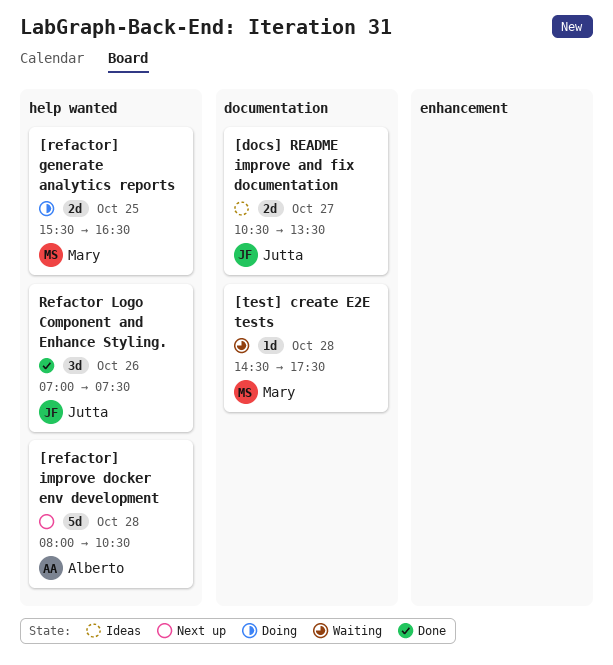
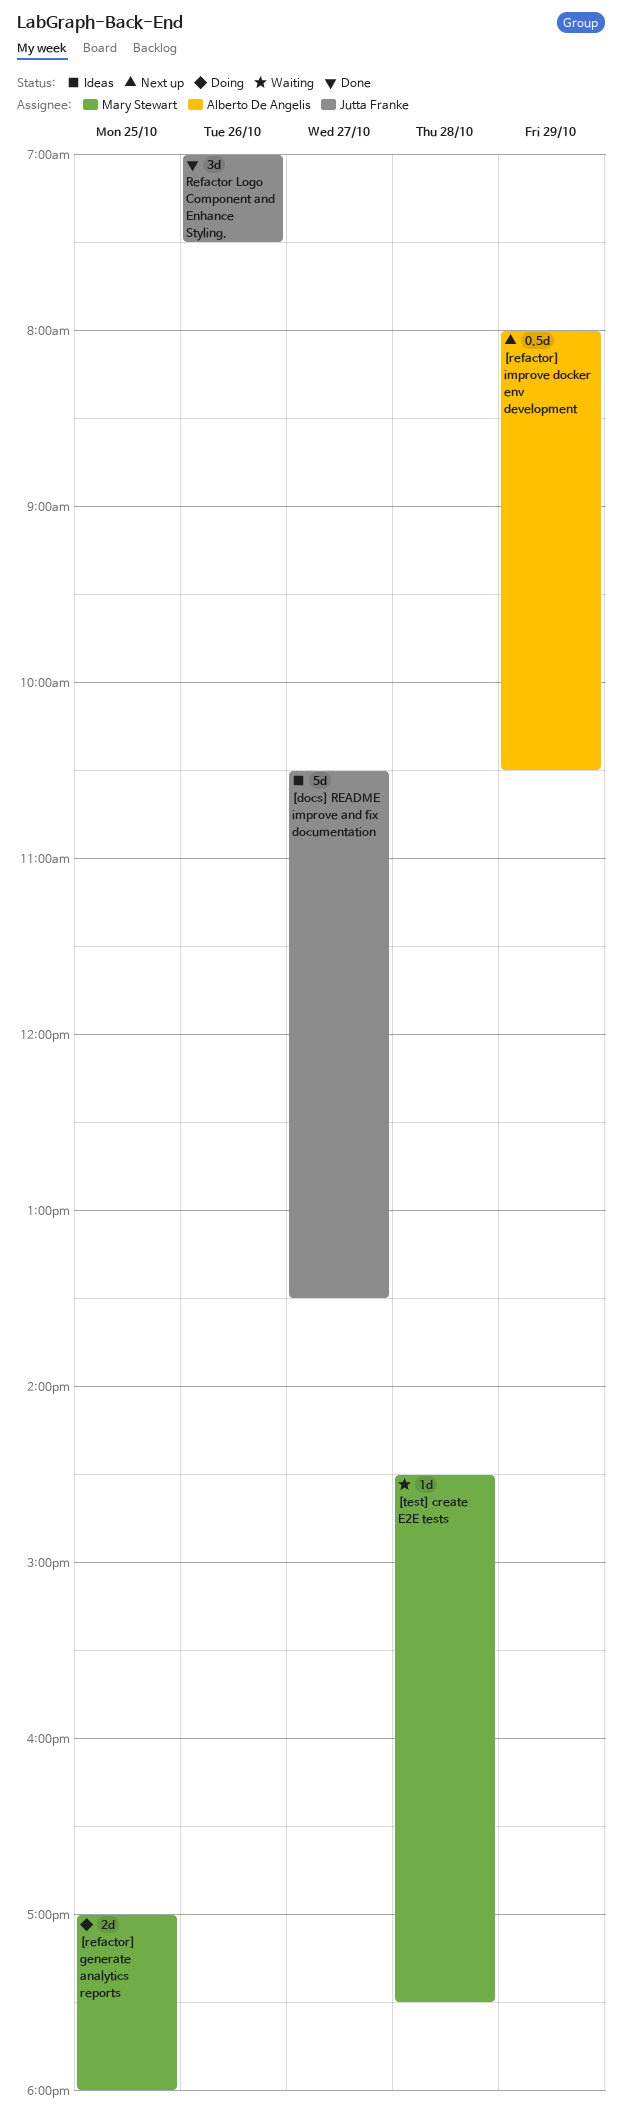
[docs] README improve and fix documentation, estimate: 2d -> 5d
[refactor] generate analytics reports, begins: 15:30 -> 17:00
[refactor] generate analytics reports, ends: 16:30 -> 18:00
[refactor] improve docker env development, estimate: 5d -> 0.5d
[refactor] improve docker env development, day: Oct 28 -> Oct 29

